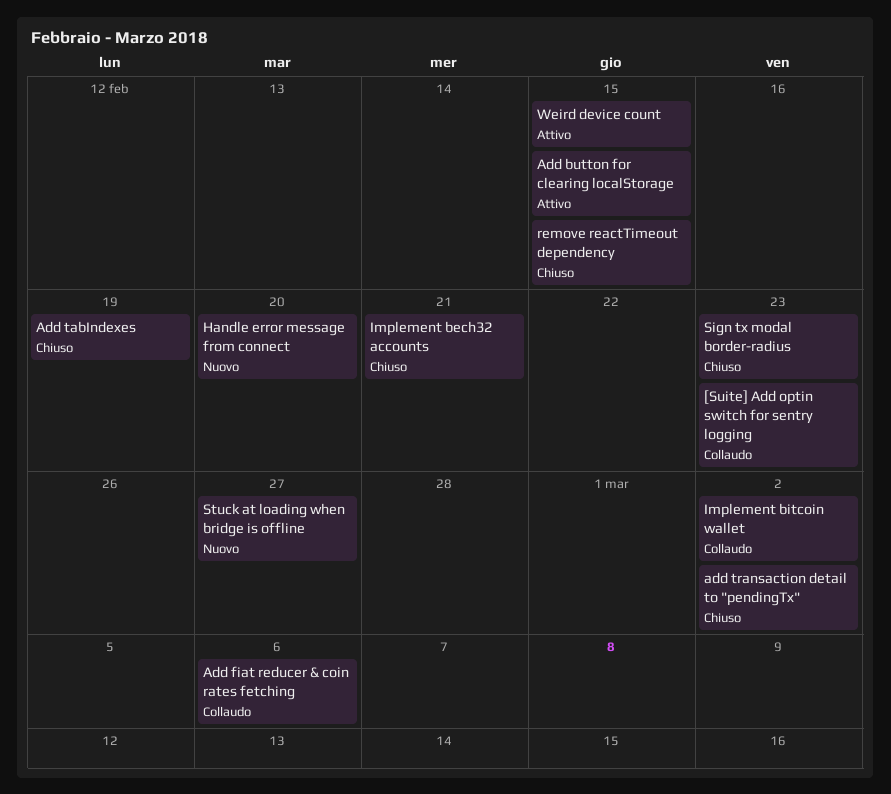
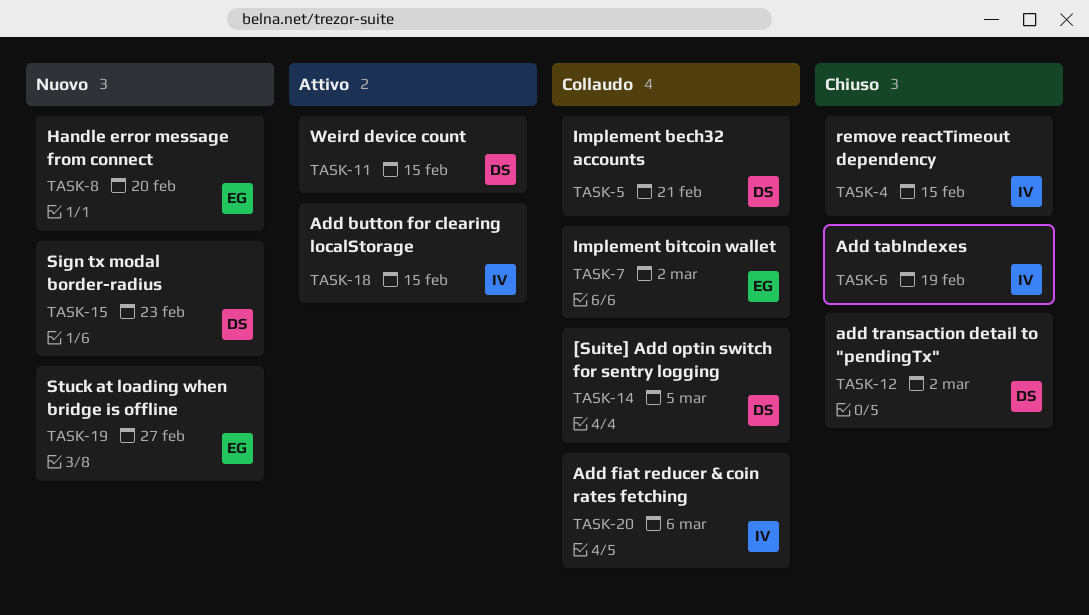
[Suite] Add optin switch for sentry logging, due: Feb 23 -> Mar 5
Implement bech32 accounts, status: Chiuso -> Collaudo
Sign tx modal border-radius, status: Chiuso -> Nuovo

